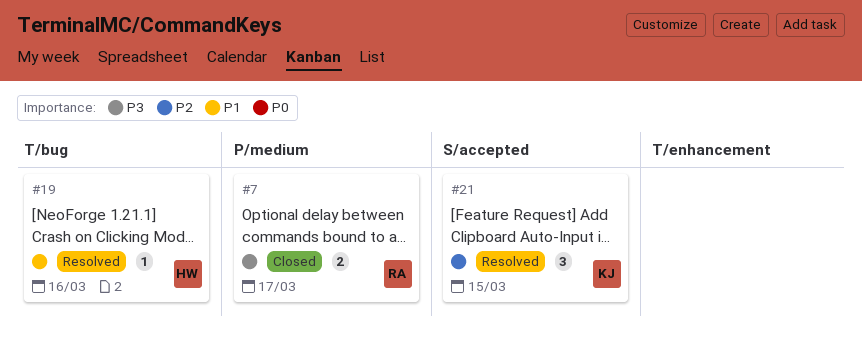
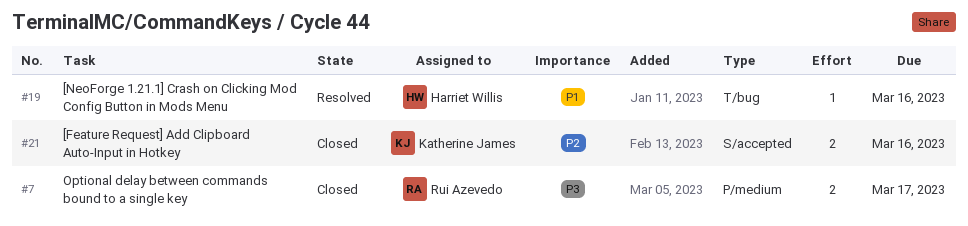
#21, status: Resolved -> Closed
#21, estimate: 3 -> 2
#21, due: Mar 15 -> Mar 16

